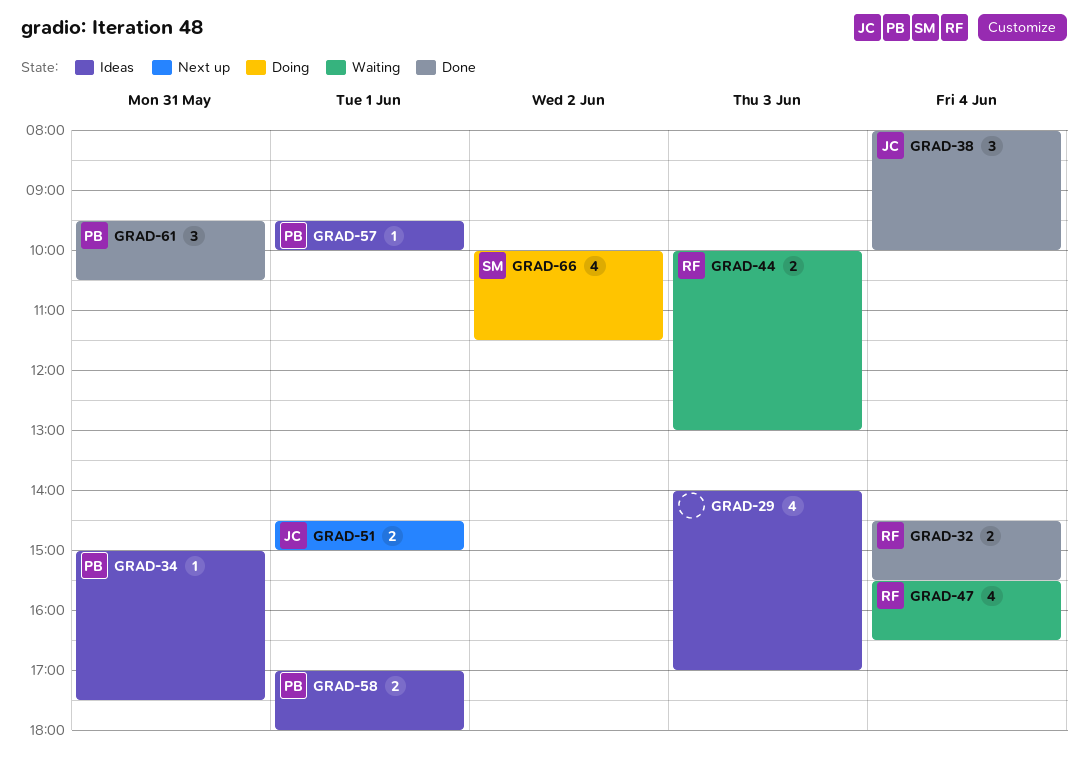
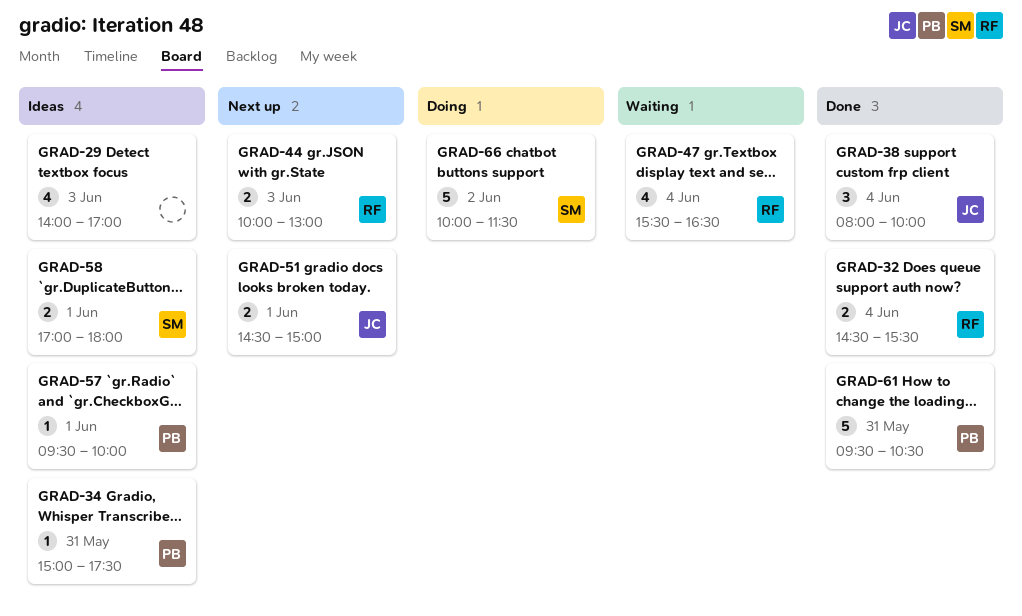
GRAD-44, status: Waiting -> Next up
GRAD-58, owner: PB -> SM
GRAD-61, estimate: 3 -> 5
GRAD-66, estimate: 4 -> 5

